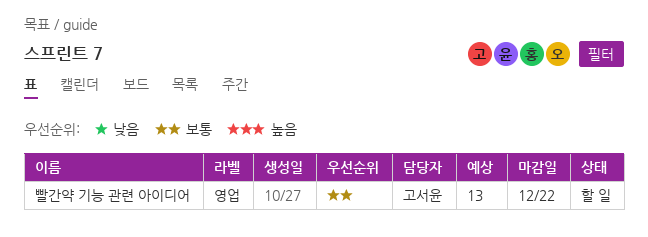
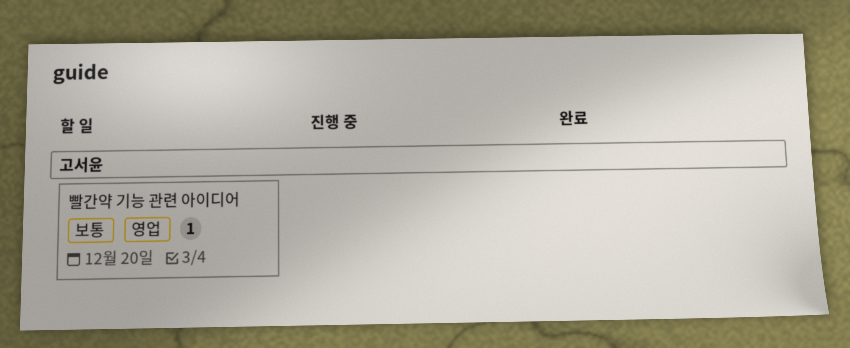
빨간약 기능 관련 아이디어, estimate: 13 -> 1
빨간약 기능 관련 아이디어, due: Dec 22 -> Dec 20

